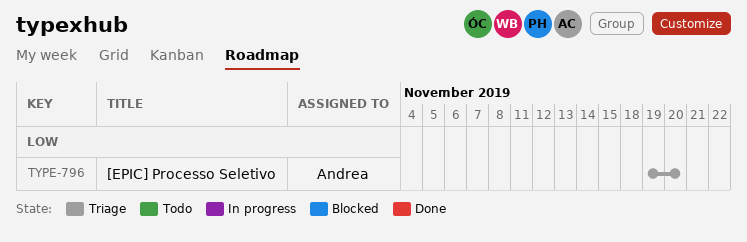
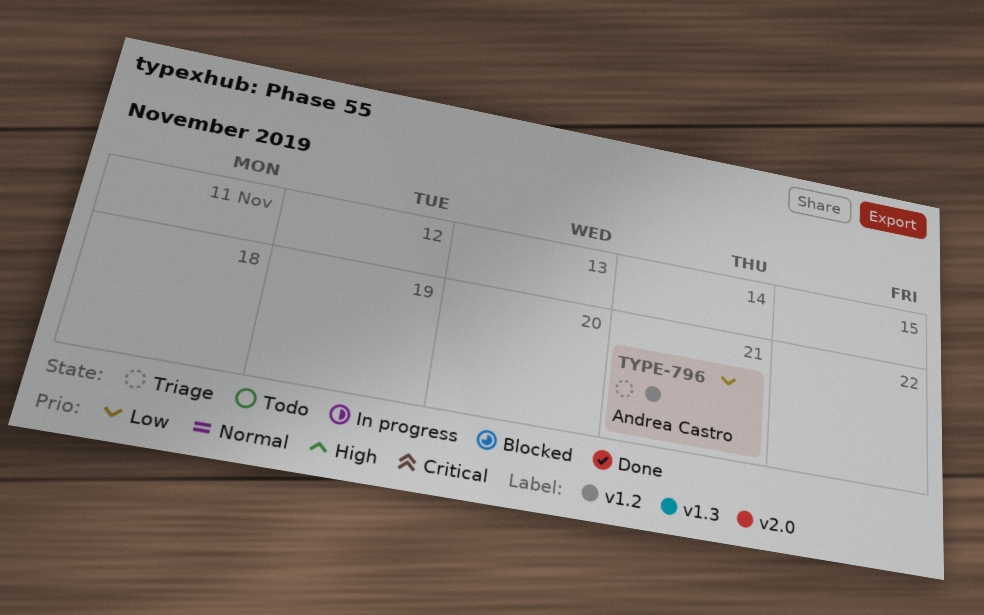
TYPE-796, due: Nov 20 -> Nov 21

